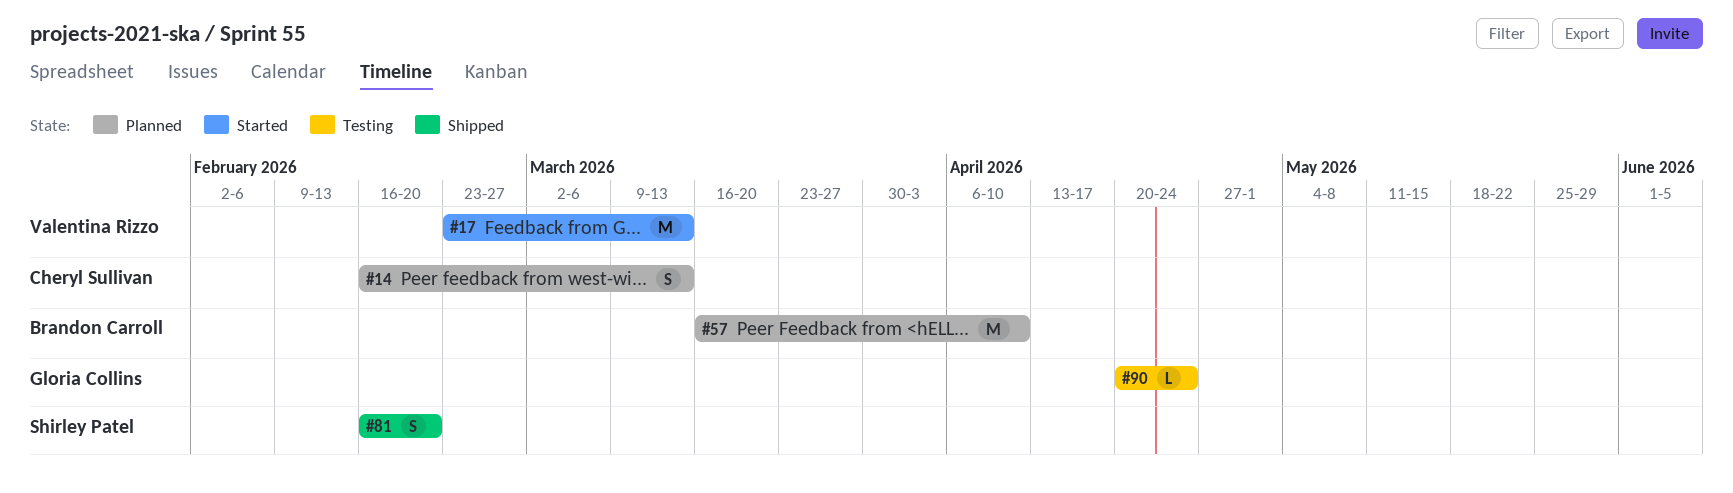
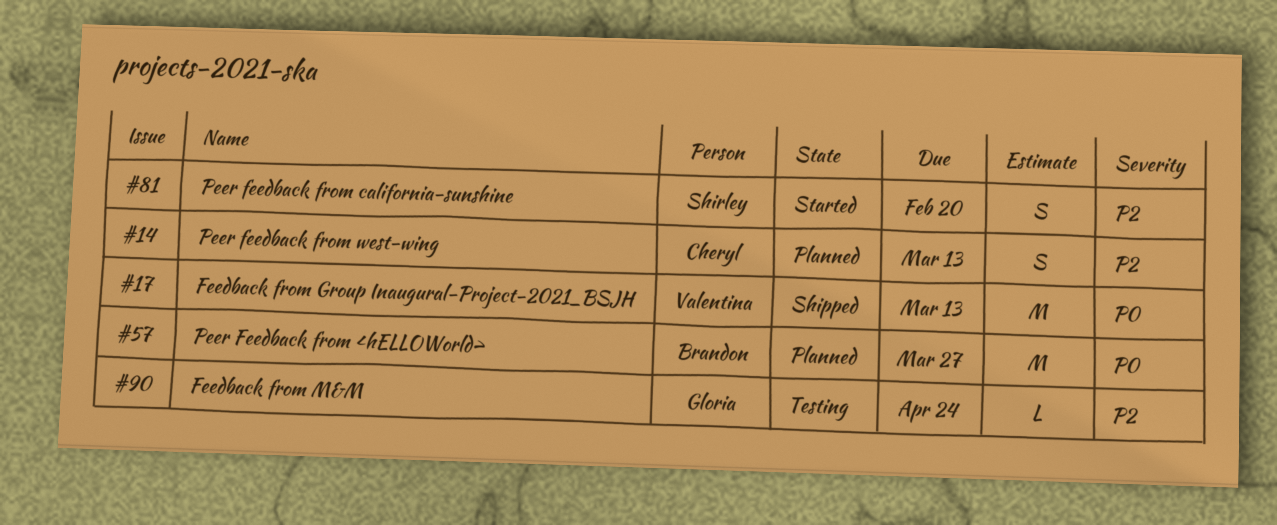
#17, status: Started -> Shipped
#57, due: Apr 10 -> Mar 27
#81, status: Shipped -> Started

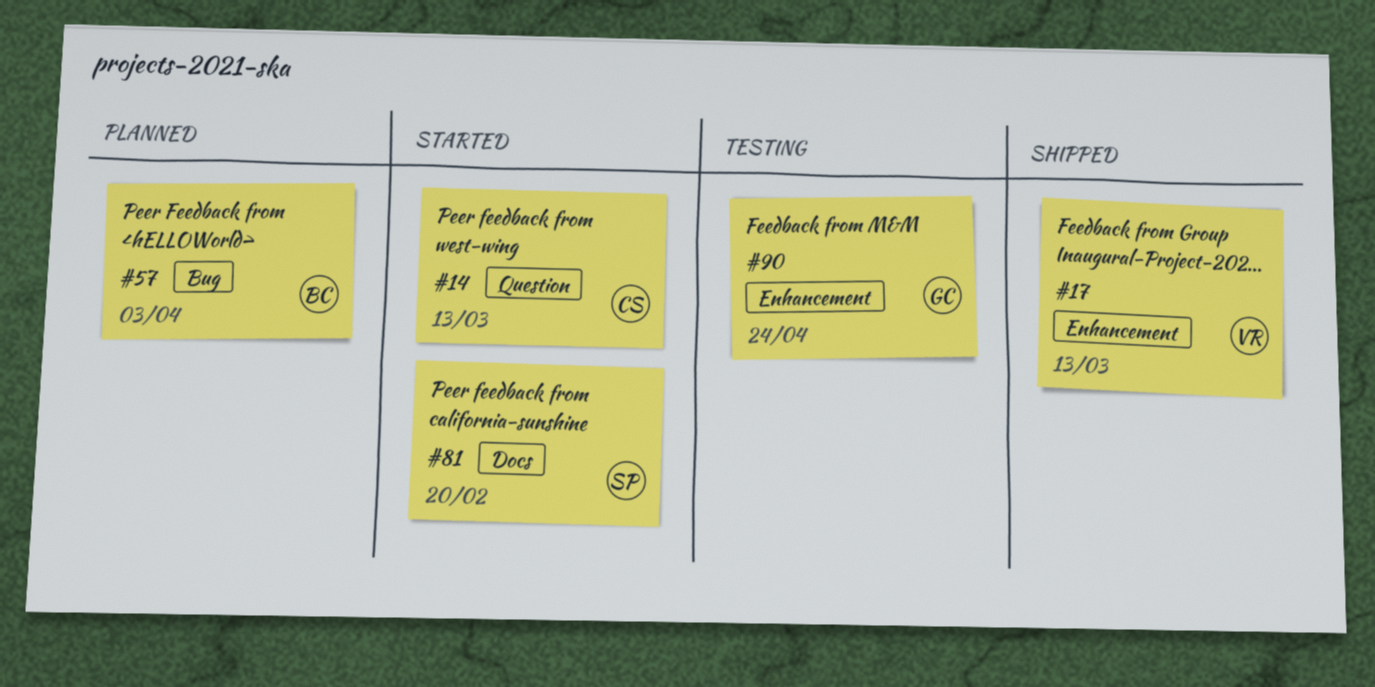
#14, status: Planned -> Started
#57, due: Mar 27 -> Apr 3

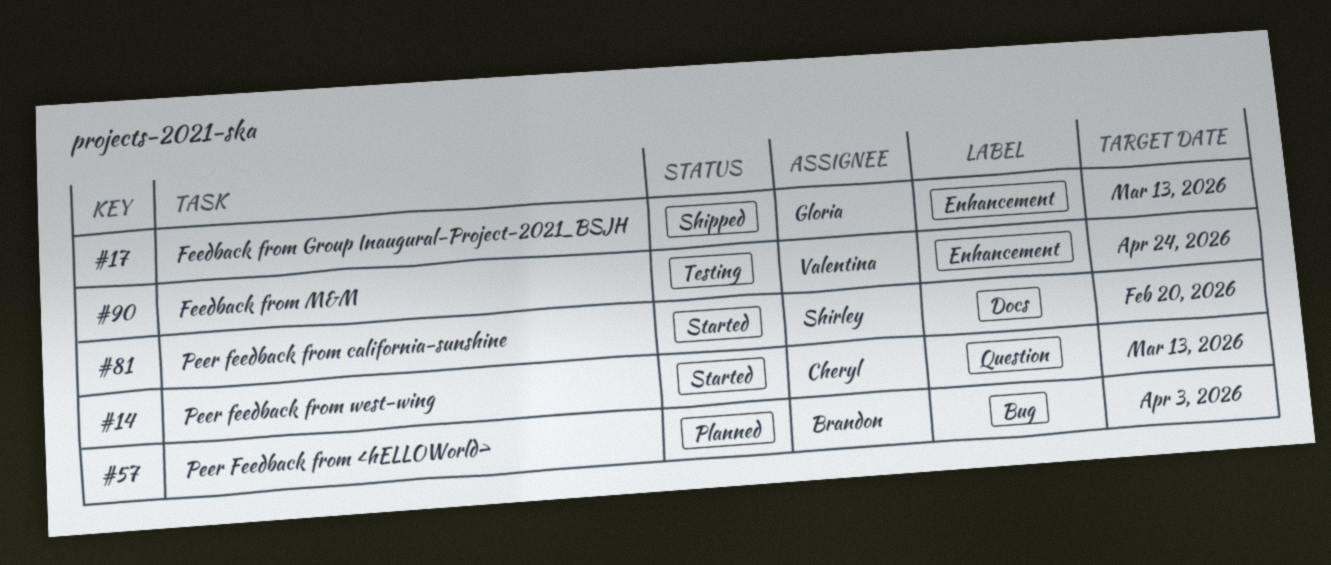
#17, owner: Valentina -> Gloria
#90, owner: Gloria -> Valentina

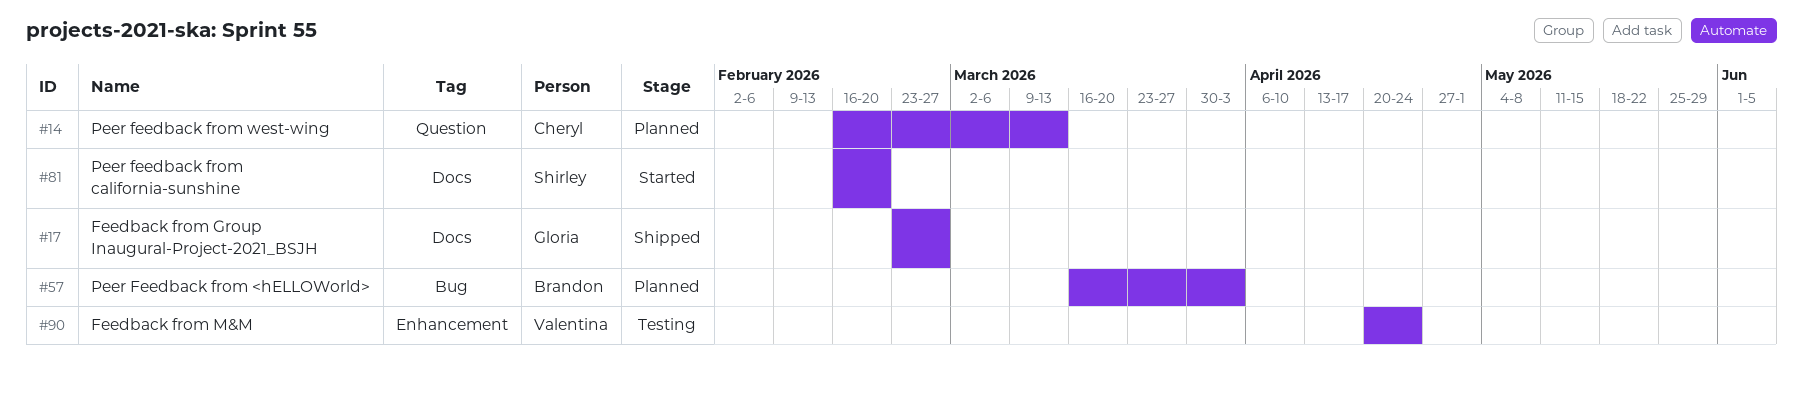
#14, status: Started -> Planned
#17, label: Enhancement -> Docs
#17, due: Mar 13 -> Feb 27

